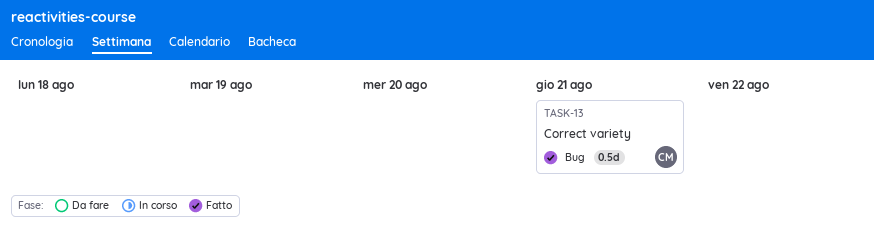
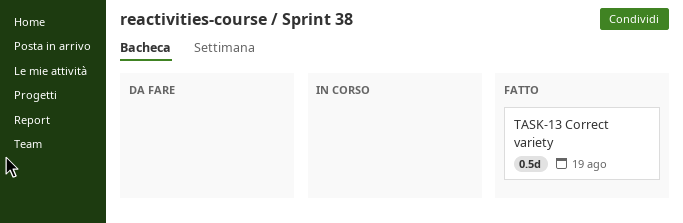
TASK-13, due: Aug 21 -> Aug 19

